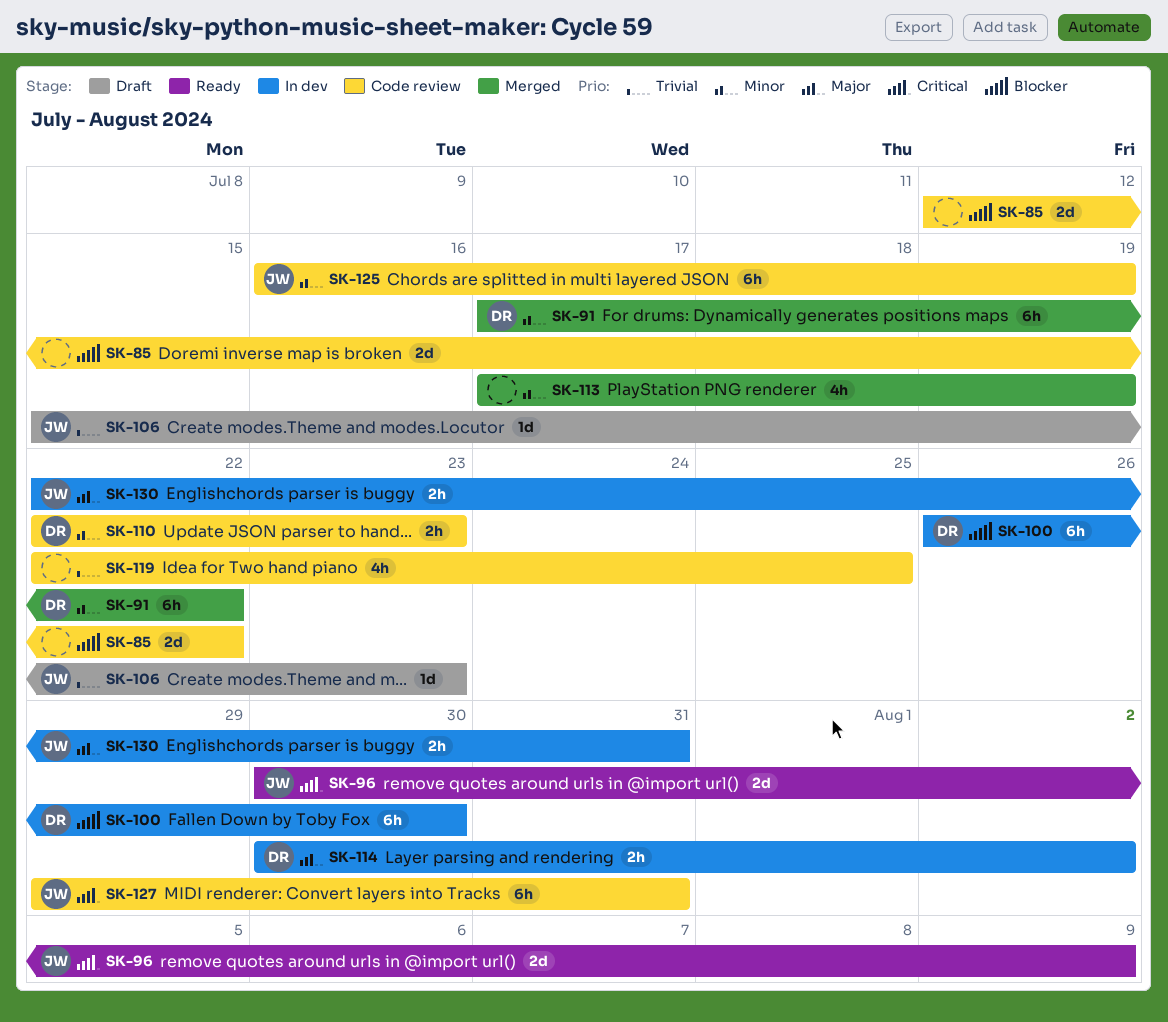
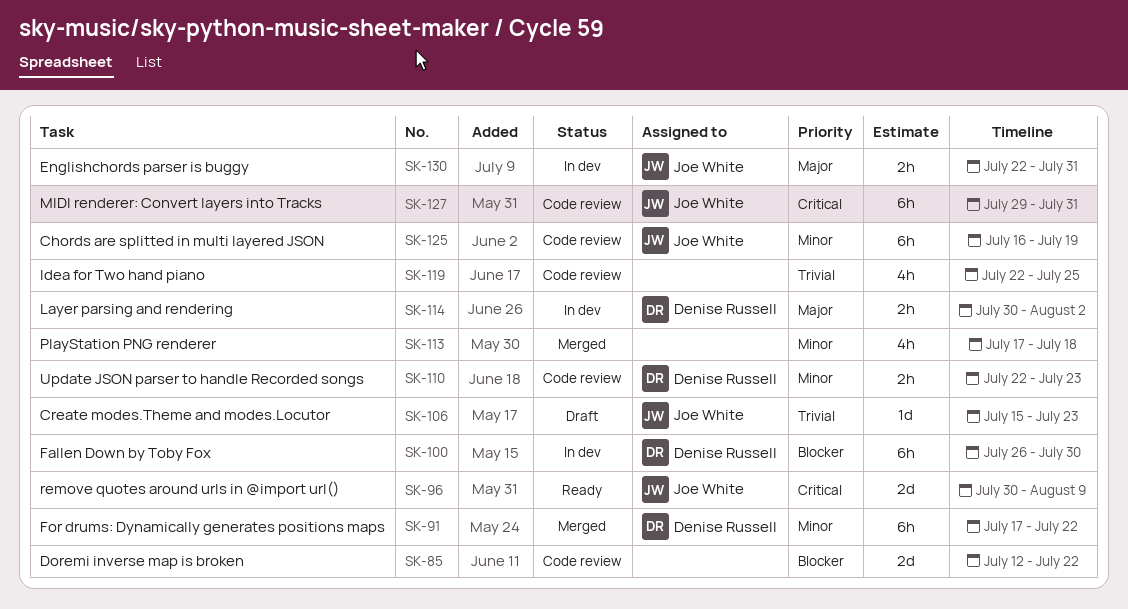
SK-113, due: Jul 19 -> Jul 18

